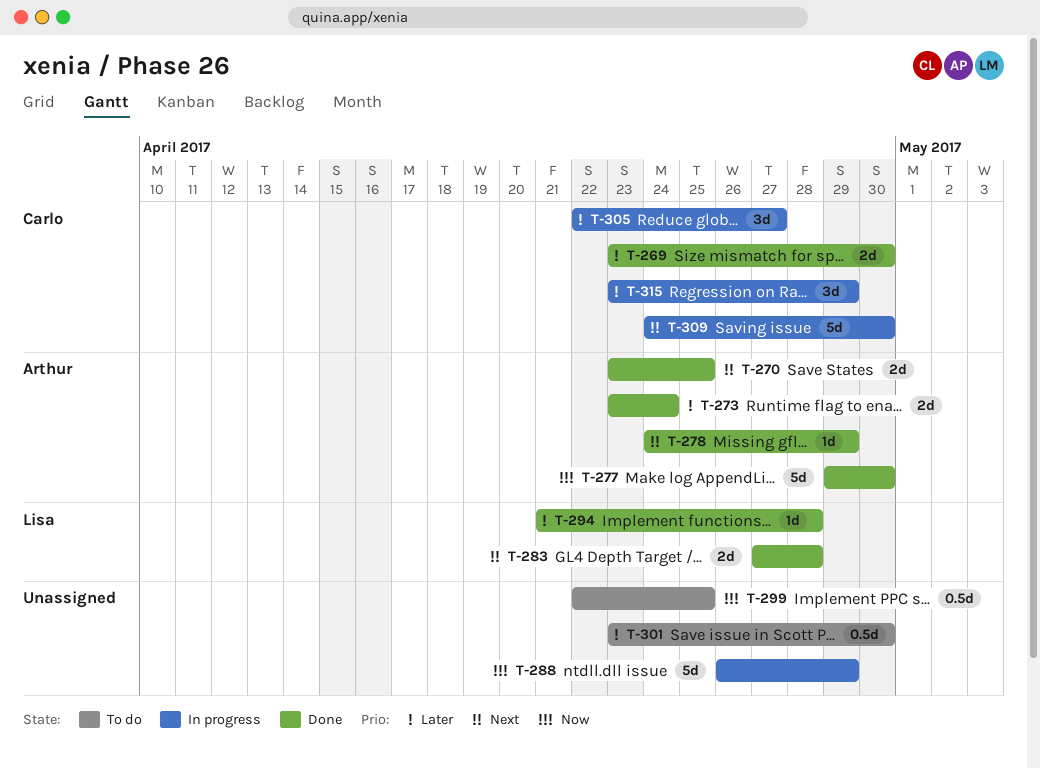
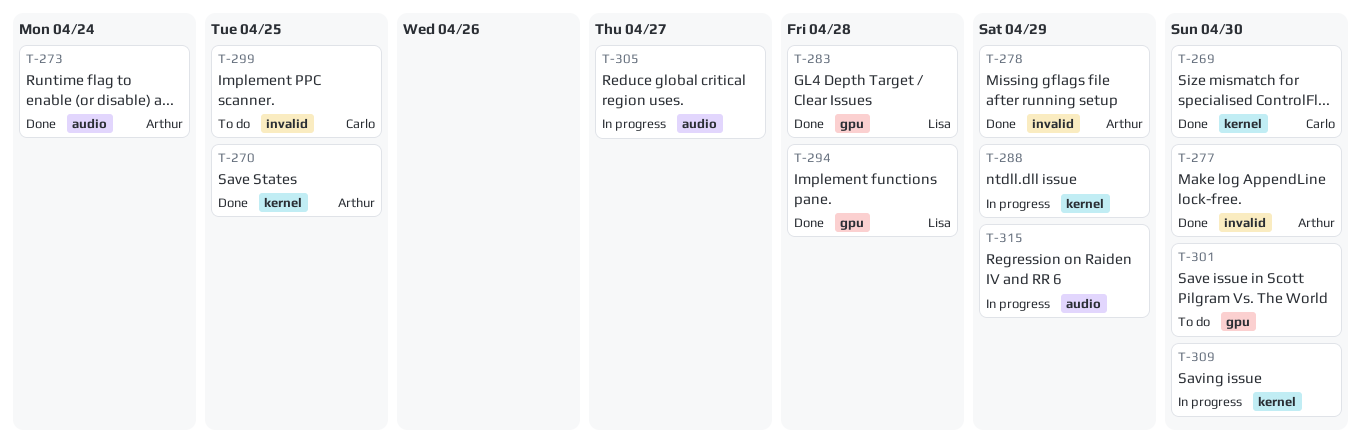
T-299, owner: none -> Carlo
T-305, owner: Carlo -> none
T-309, owner: Carlo -> none
T-315, owner: Carlo -> none

